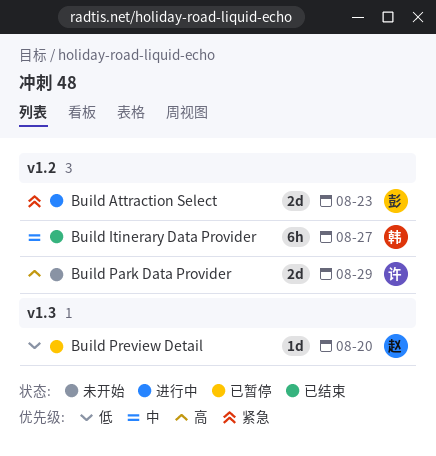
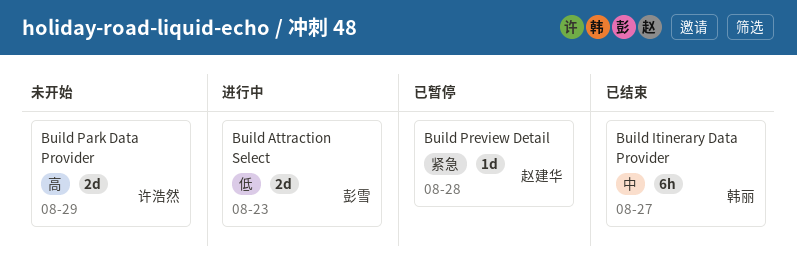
Build Attraction Select, priority: 紧急 -> 低
Build Preview Detail, priority: 低 -> 紧急
Build Preview Detail, due: Aug 20 -> Aug 28

